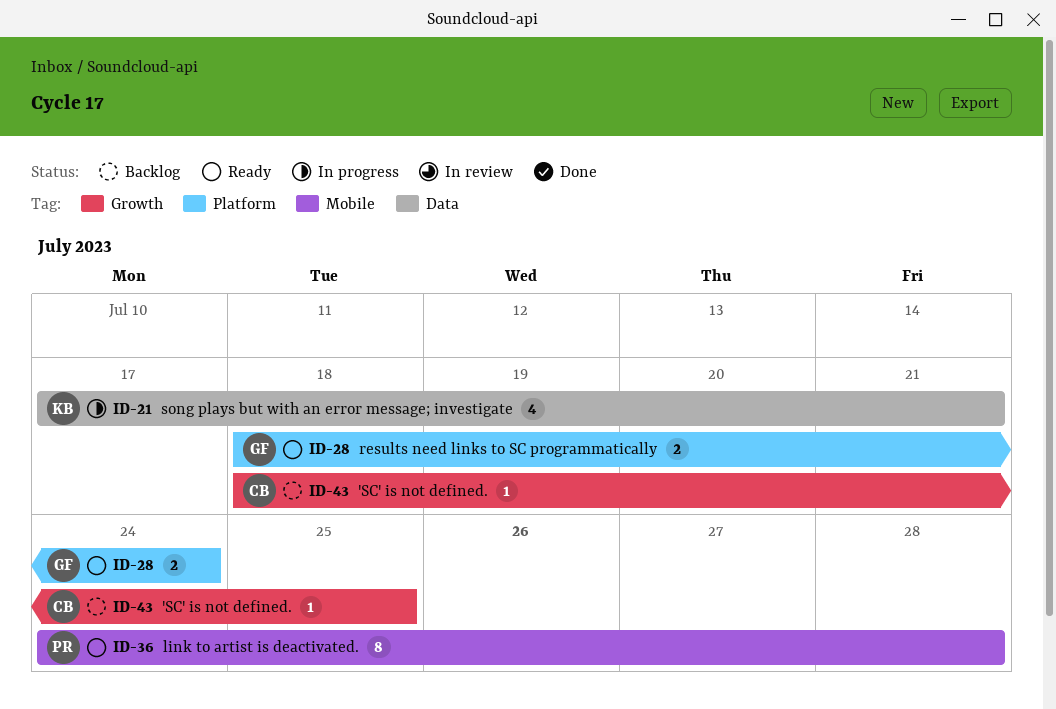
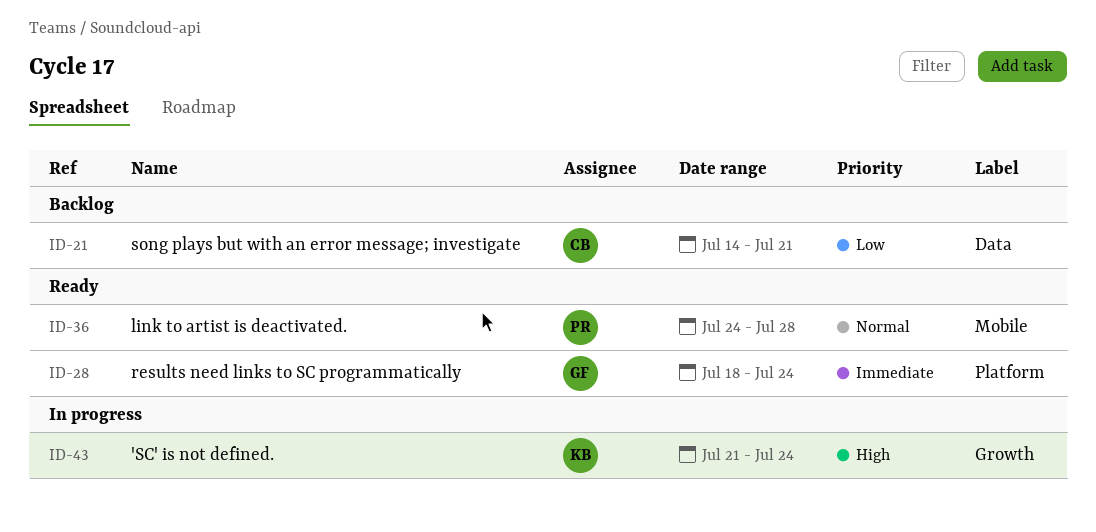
ID-21, status: In progress -> Backlog
ID-21, owner: KB -> CB
ID-21, start: Jul 17 -> Jul 14
ID-43, status: Backlog -> In progress
ID-43, owner: CB -> KB
ID-43, start: Jul 18 -> Jul 21
ID-43, due: Jul 25 -> Jul 24

